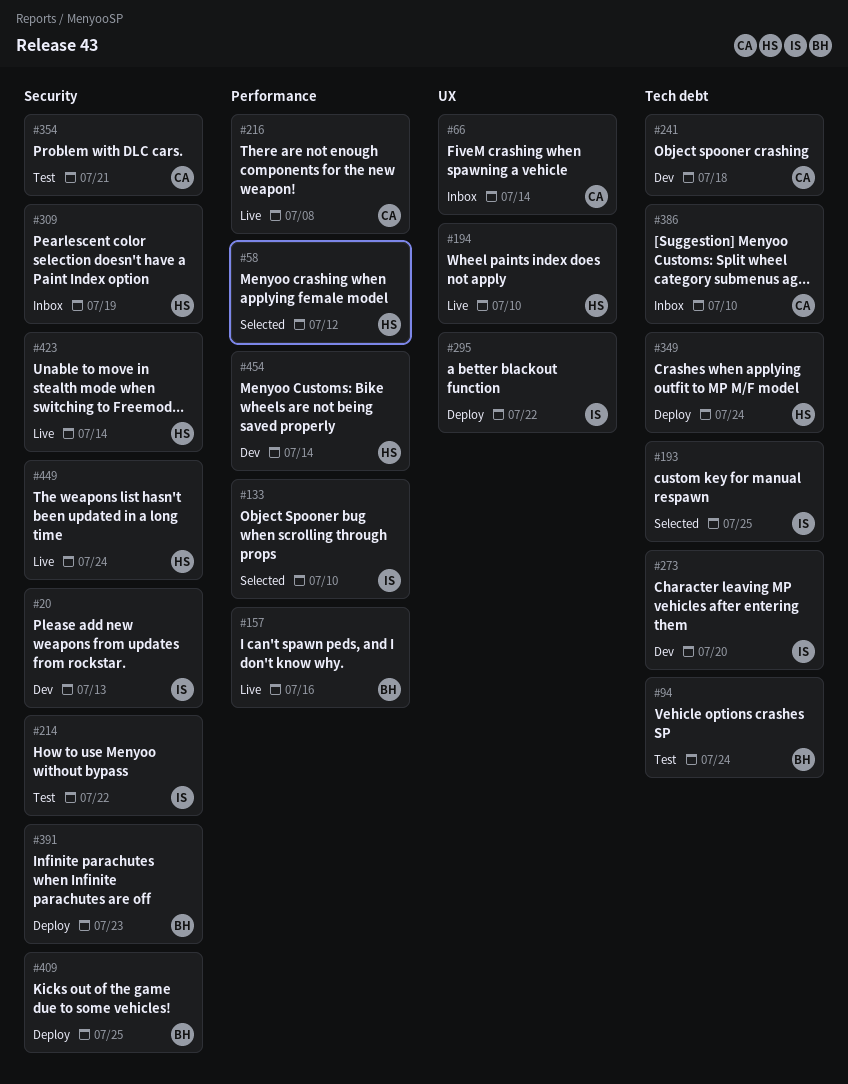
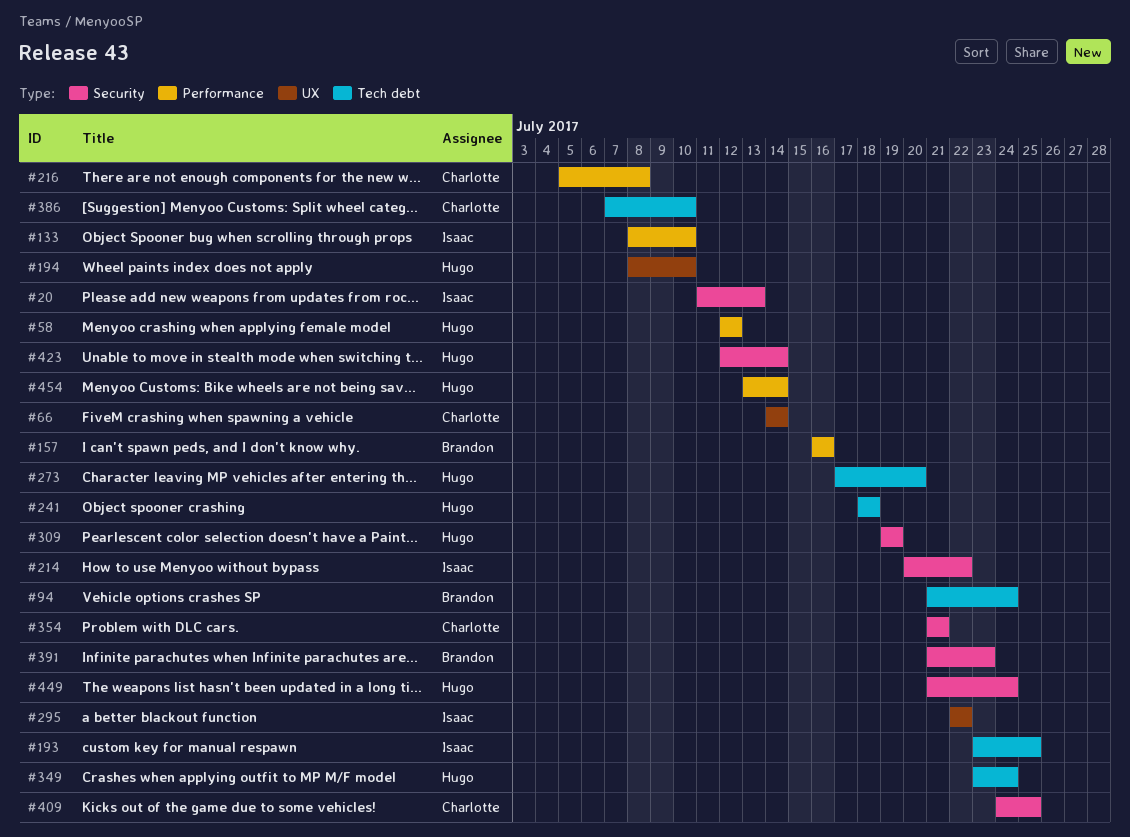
#241, owner: Charlotte -> Hugo
#273, owner: Isaac -> Hugo
#409, owner: Brandon -> Charlotte

